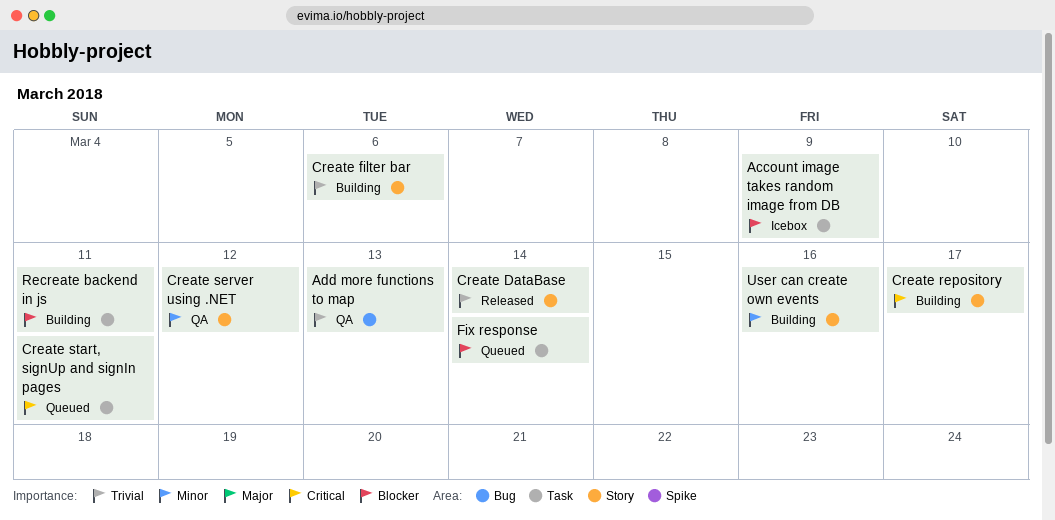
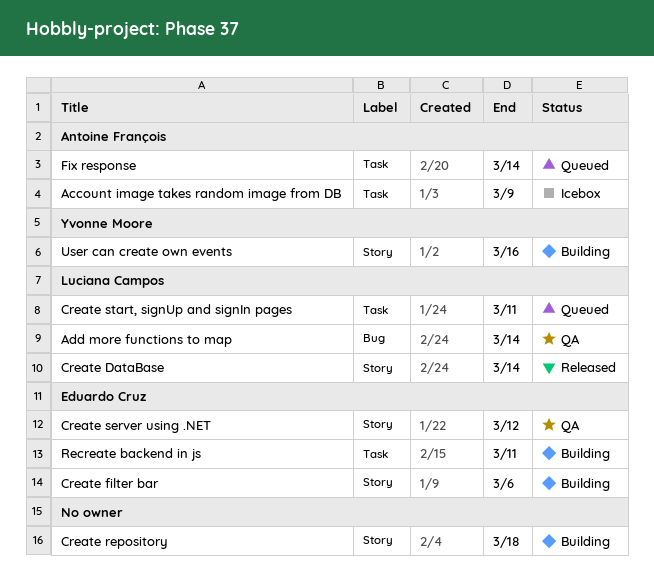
Add more functions to map, due: Mar 13 -> Mar 14
Create repository, due: Mar 17 -> Mar 18

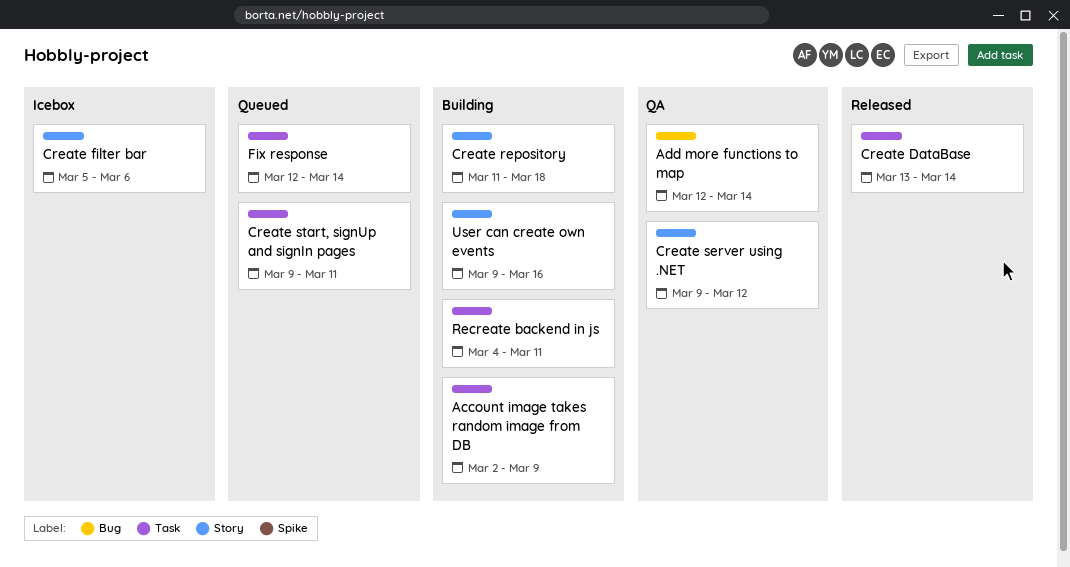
Account image takes random image from DB, status: Icebox -> Building
Create DataBase, label: Story -> Task
Create filter bar, status: Building -> Icebox

